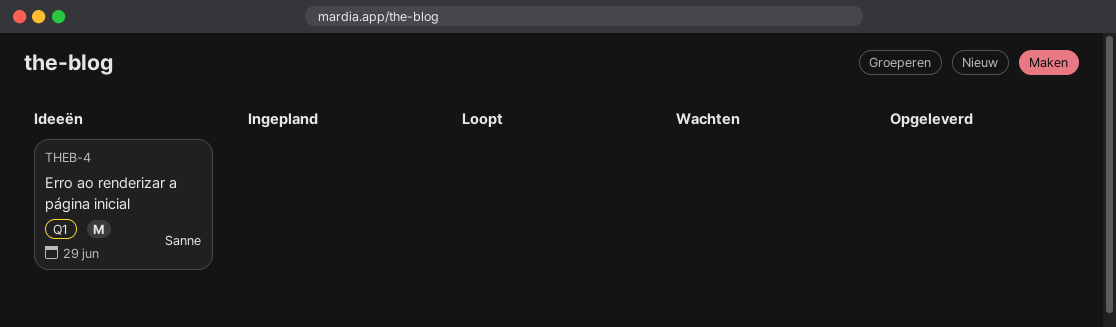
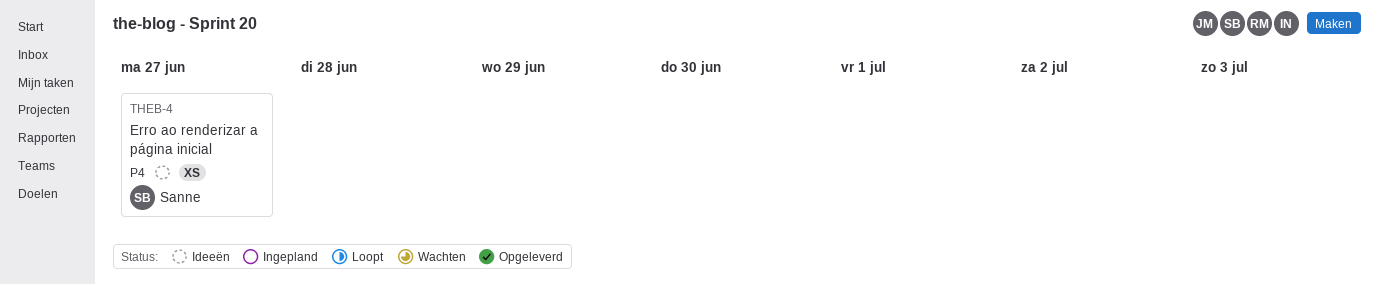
THEB-4, estimate: M -> XS
THEB-4, due: Jun 29 -> Jun 27

